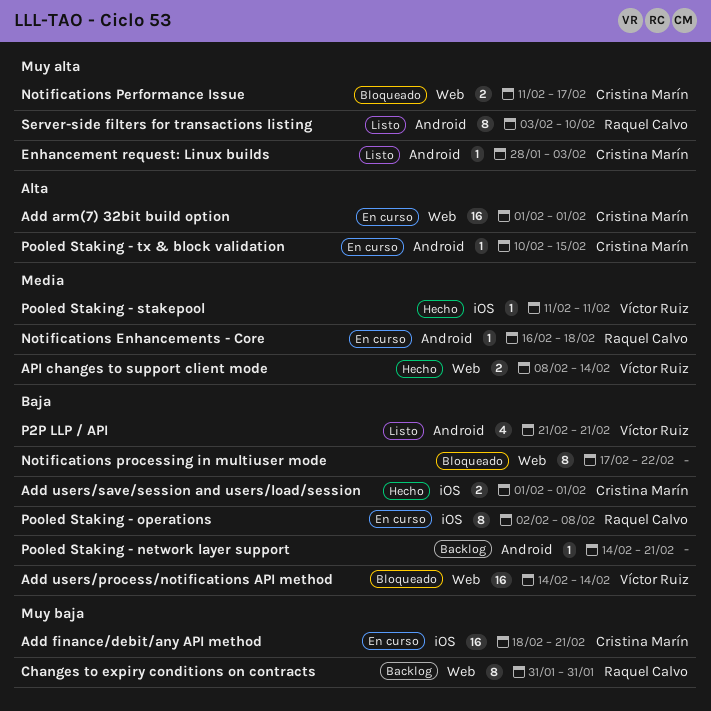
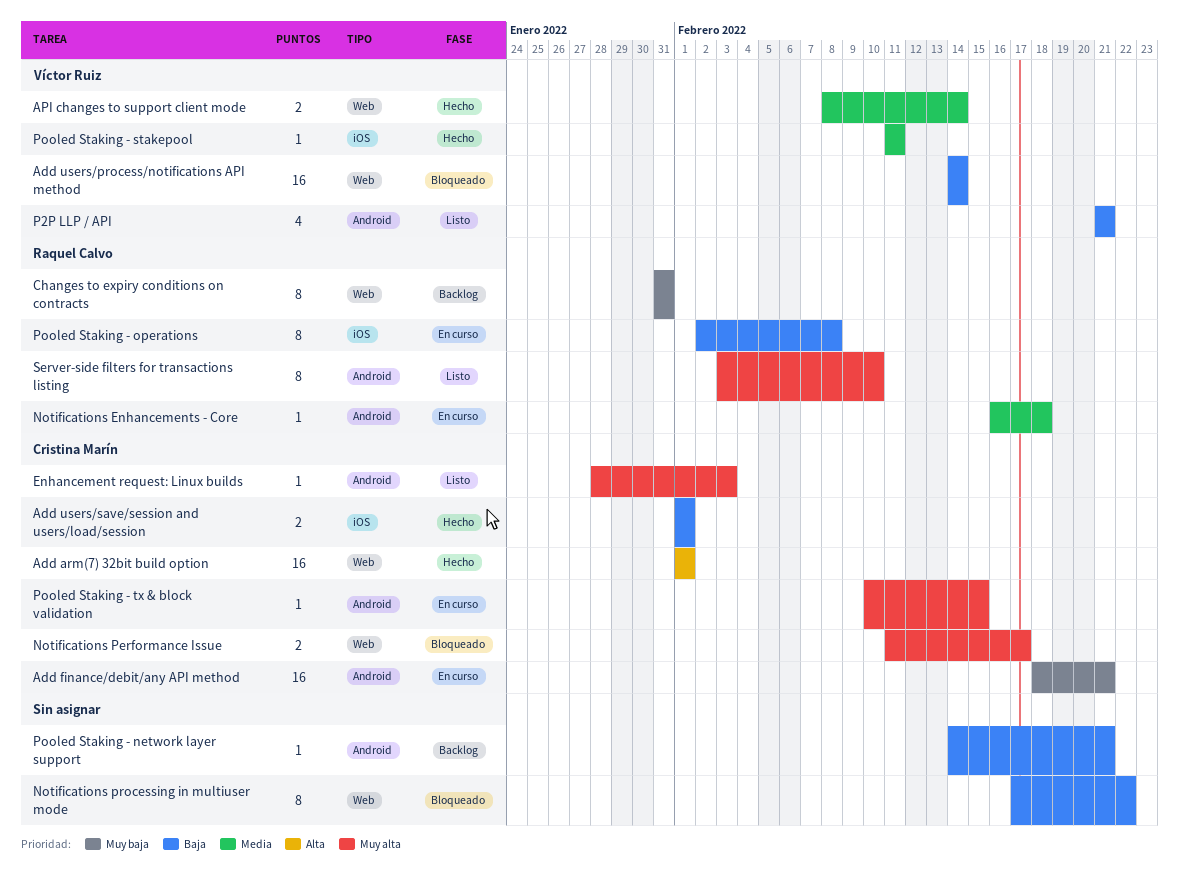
Add arm(7) 32bit build option, status: En curso -> Hecho
Add finance/debit/any API method, label: iOS -> Android
Pooled Staking - tx & block validation, priority: Alta -> Muy alta

